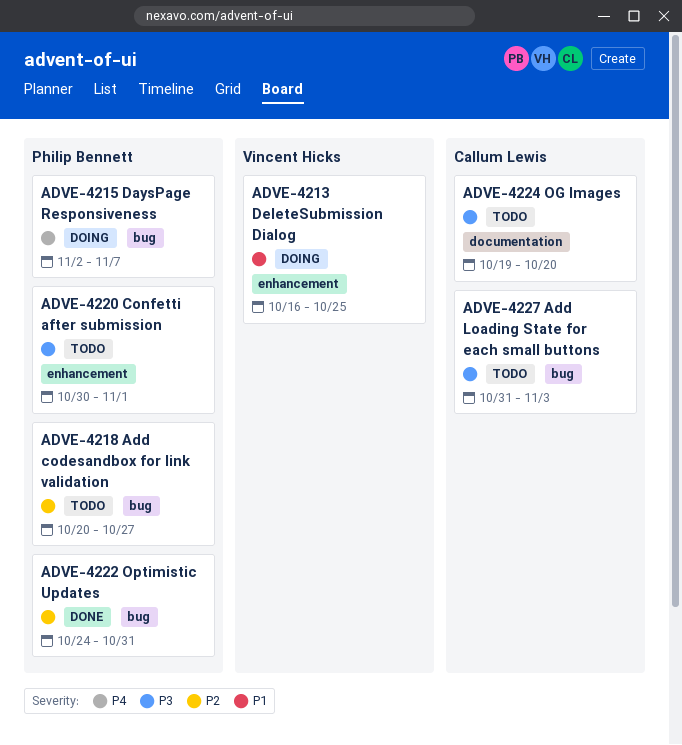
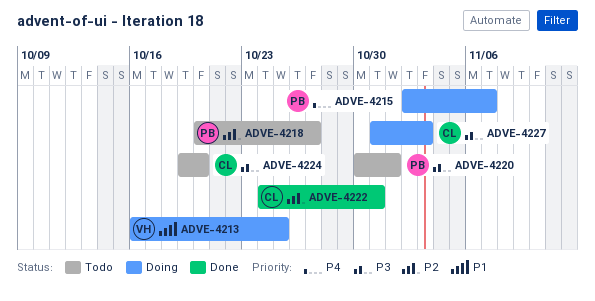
ADVE-4222, owner: Philip Bennett -> Callum Lewis
ADVE-4227, status: Todo -> Doing

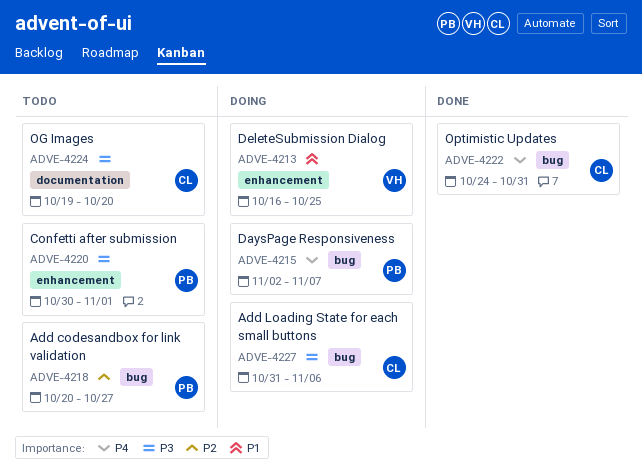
ADVE-4222, priority: P2 -> P4
ADVE-4227, due: Nov 3 -> Nov 6

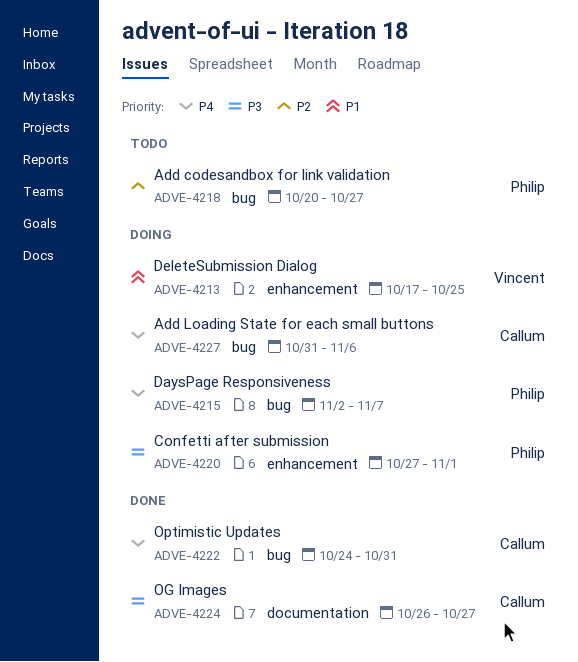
ADVE-4213, start: Oct 16 -> Oct 17
ADVE-4220, status: Todo -> Doing
ADVE-4220, start: Oct 30 -> Oct 27
ADVE-4224, status: Todo -> Done
ADVE-4224, start: Oct 19 -> Oct 26
ADVE-4224, due: Oct 20 -> Oct 27
ADVE-4227, priority: P3 -> P4

